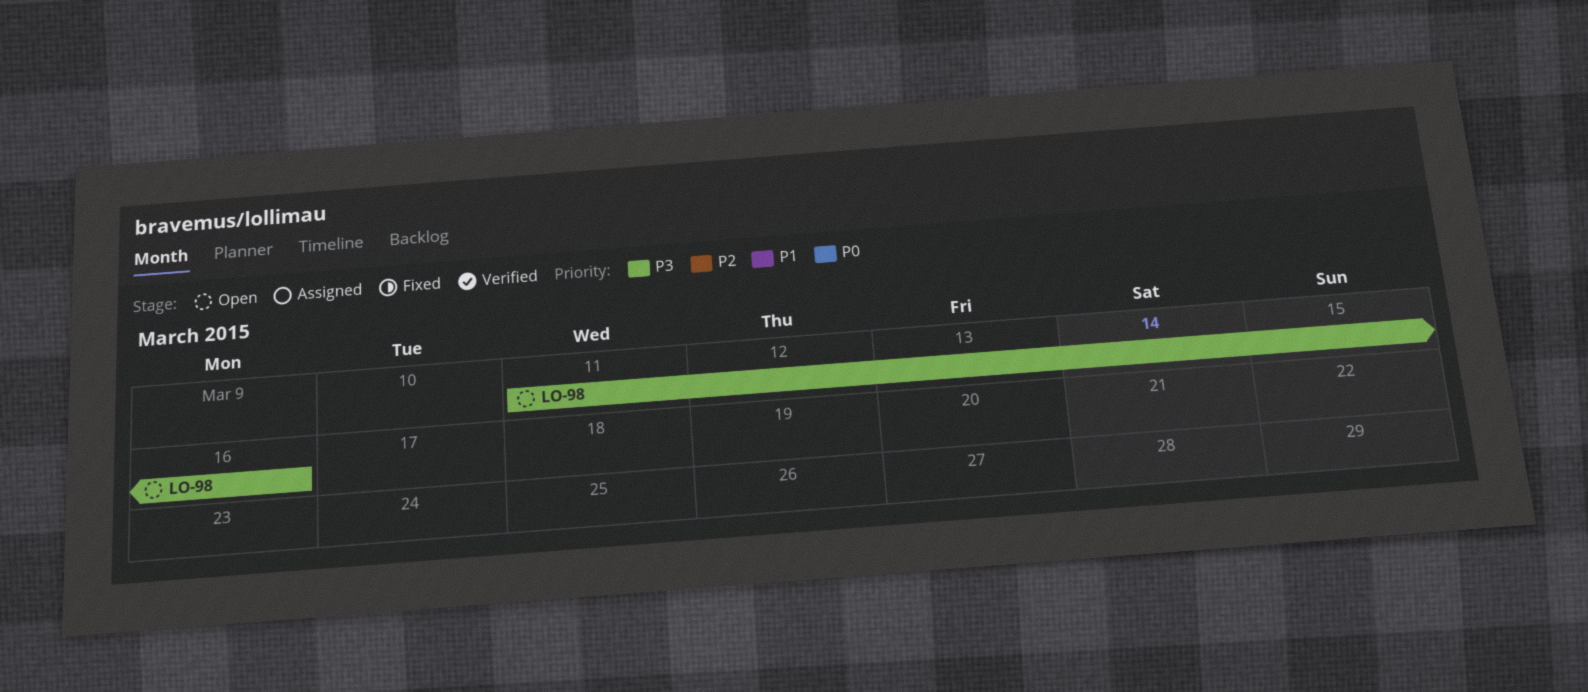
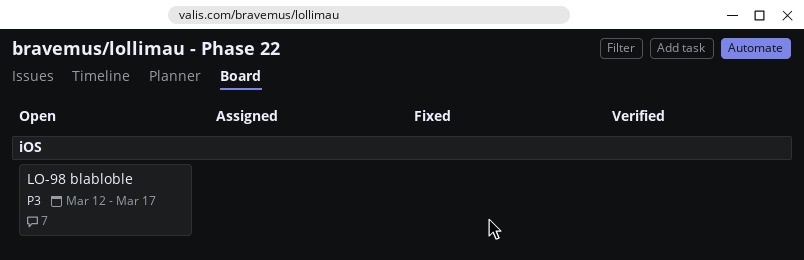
LO-98, start: Mar 11 -> Mar 12
LO-98, due: Mar 16 -> Mar 17

